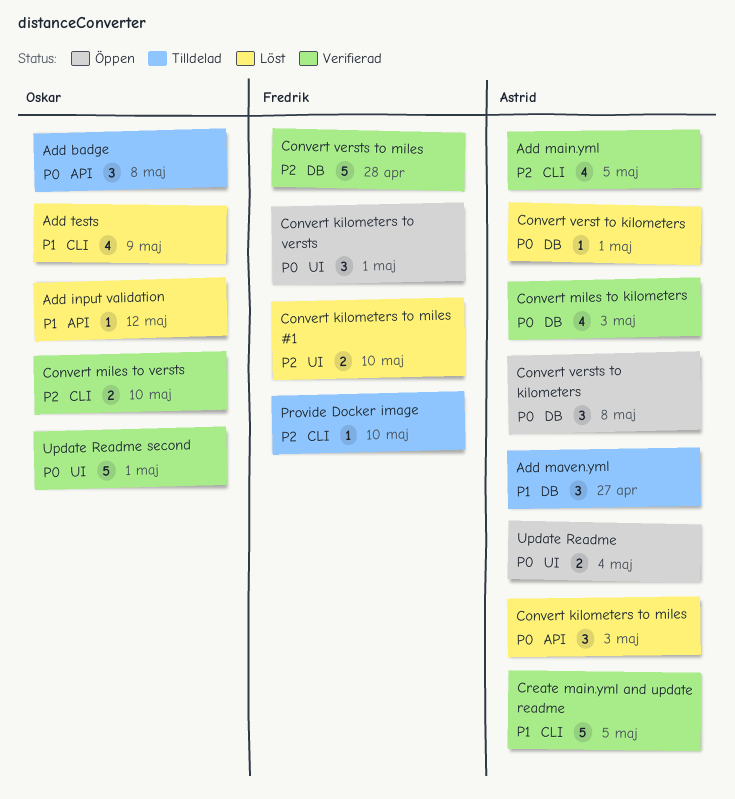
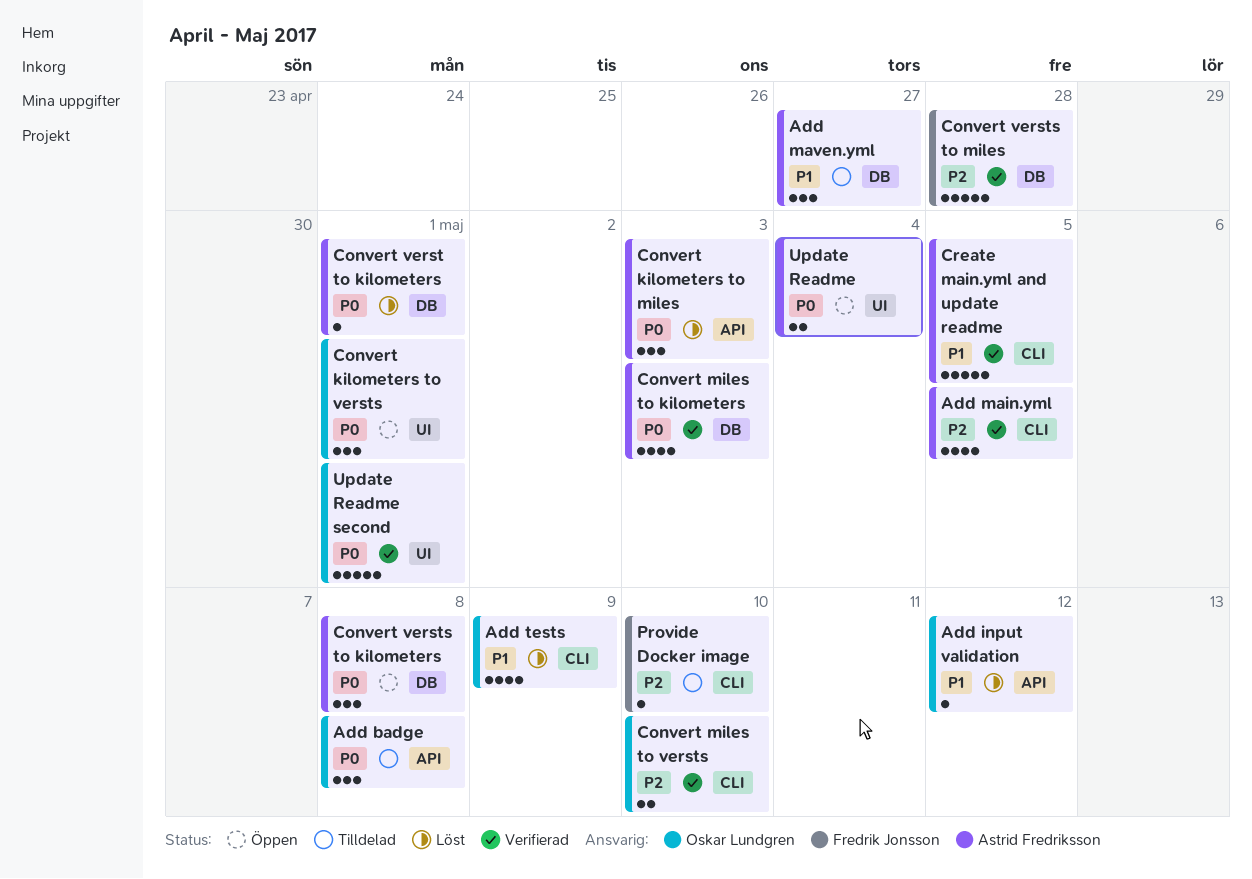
Convert kilometers to miles #1: present -> none
Convert kilometers to versts, owner: Fredrik Jonsson -> Oskar Lundgren

